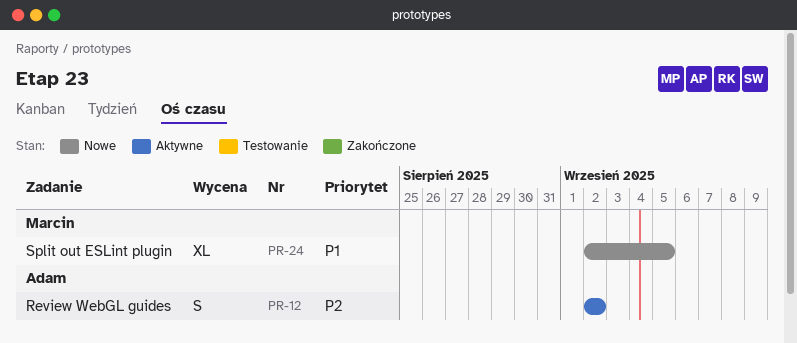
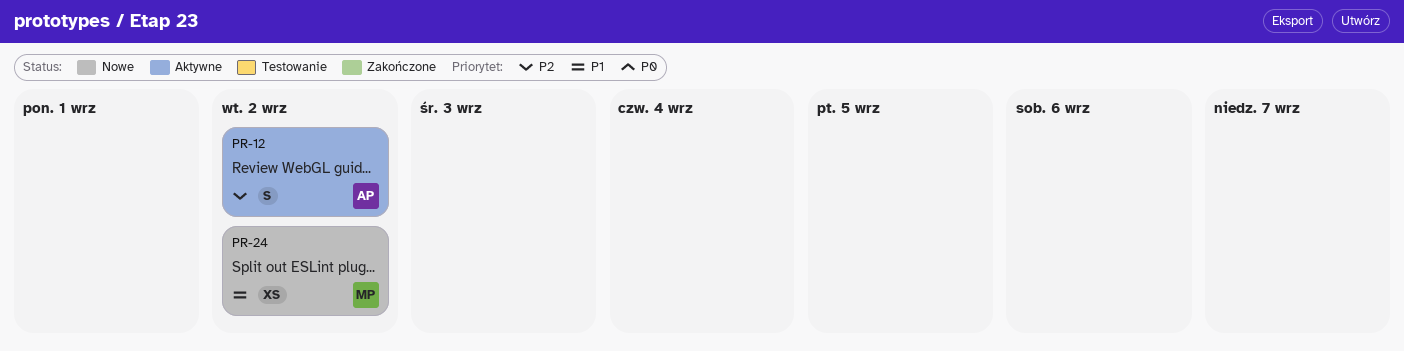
PR-24, estimate: XL -> XS
PR-24, due: Sep 5 -> Sep 2

